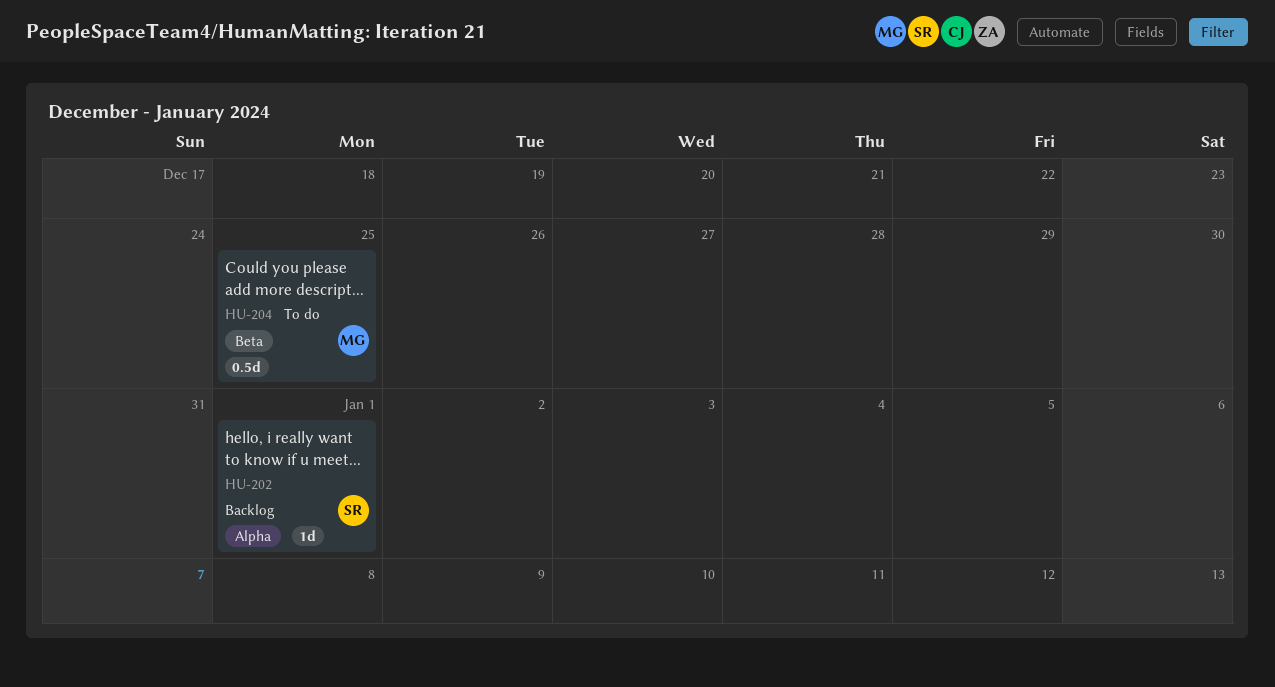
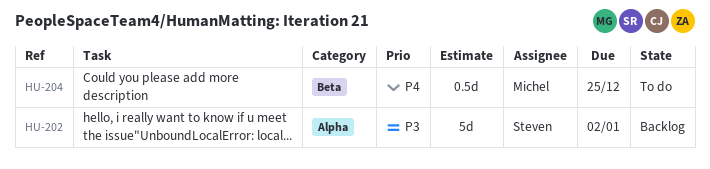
HU-202, estimate: 1d -> 5d
HU-202, due: Jan 1 -> Jan 2

